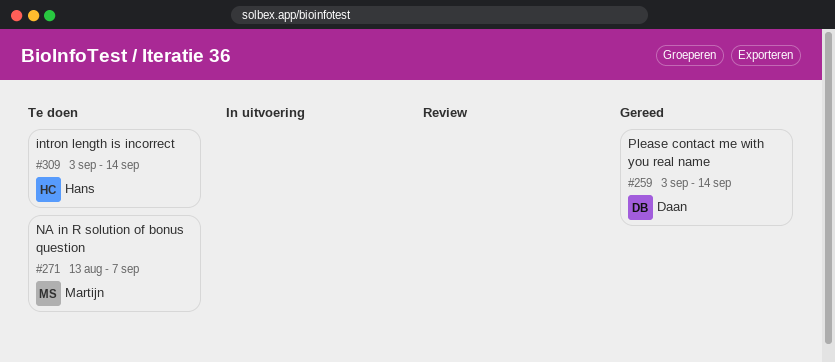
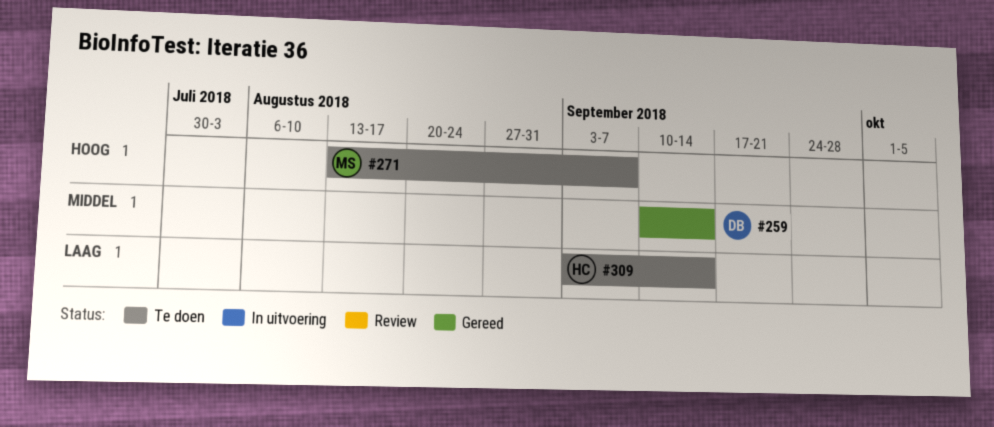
#259, start: Sep 3 -> Sep 10

